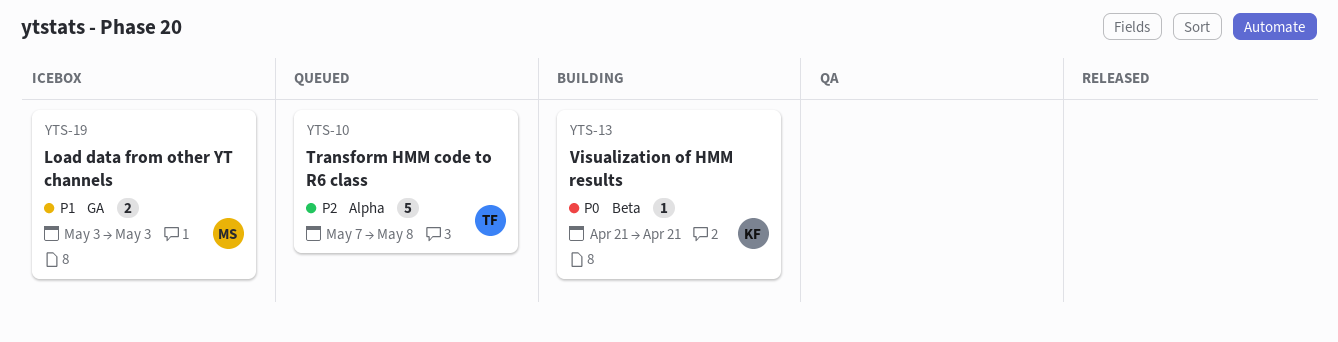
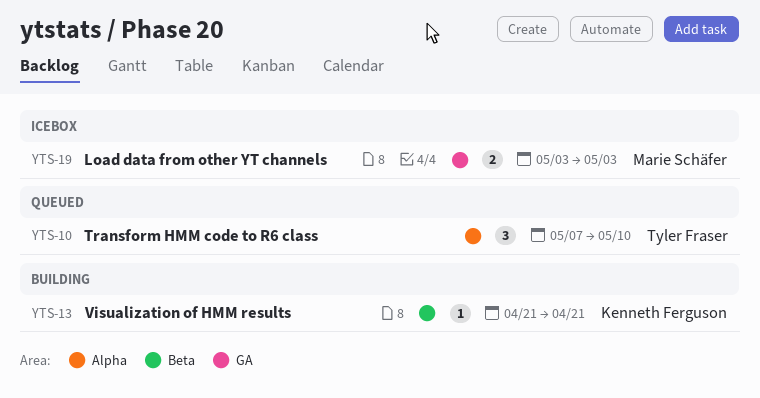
YTS-10, estimate: 5 -> 3
YTS-10, due: May 8 -> May 10

